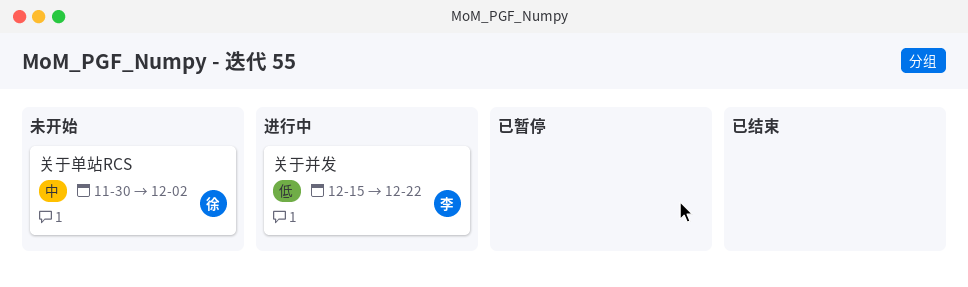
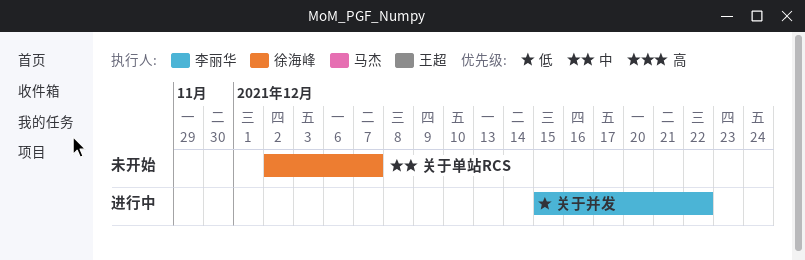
关于单站RCS, start: Nov 30 -> Dec 2
关于单站RCS, due: Dec 2 -> Dec 7

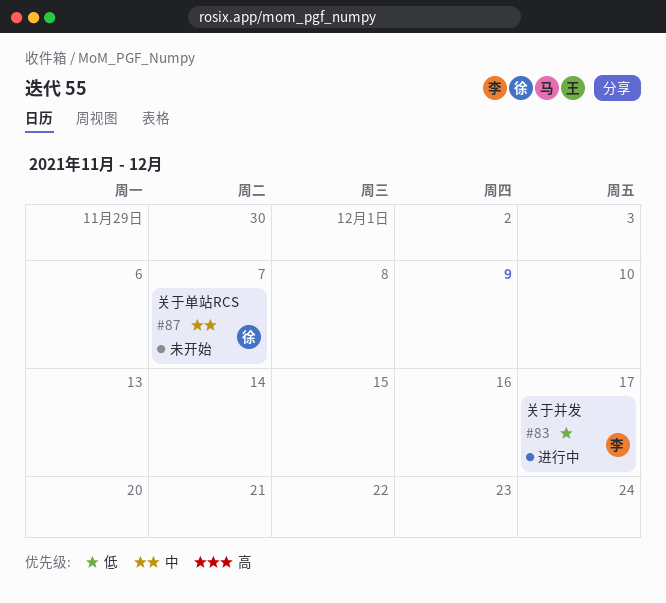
关于并发, due: Dec 22 -> Dec 17

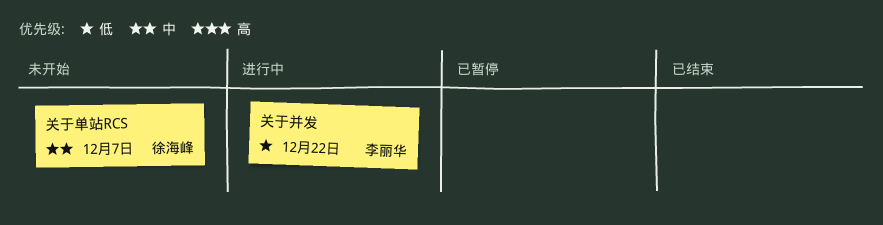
关于并发, due: Dec 17 -> Dec 22

